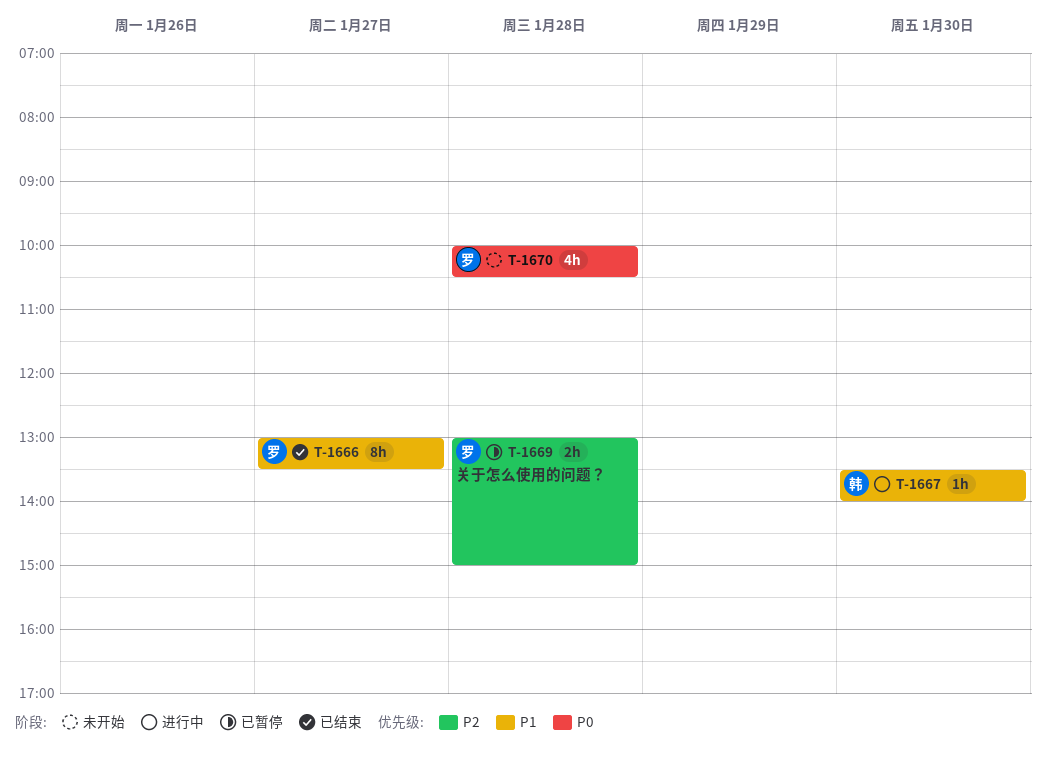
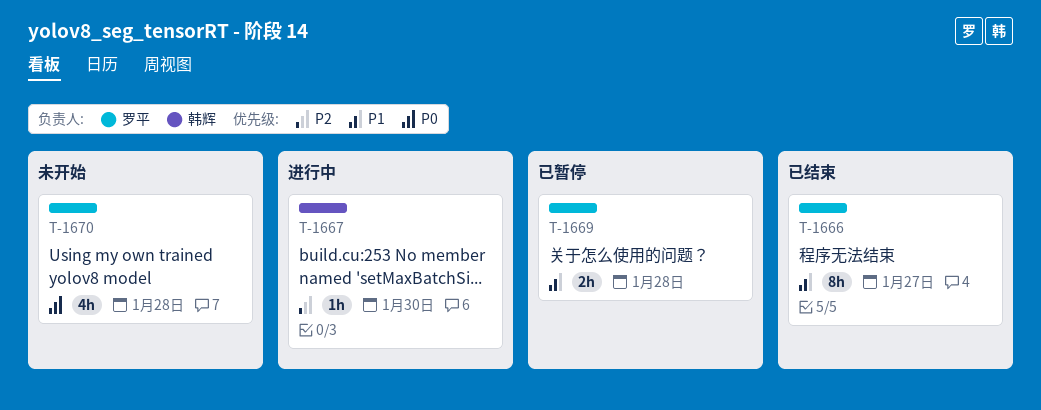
T-1667, priority: P1 -> P2
T-1669, priority: P2 -> P1

